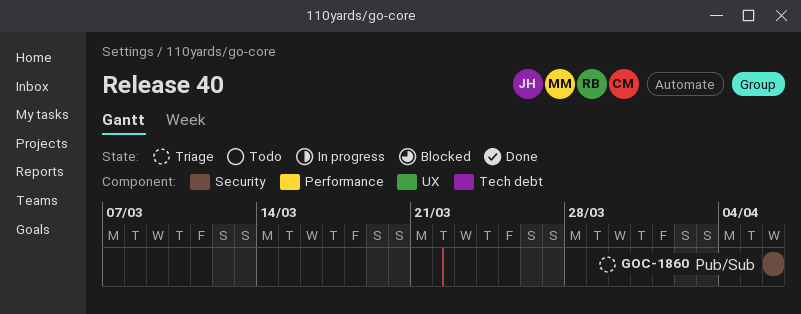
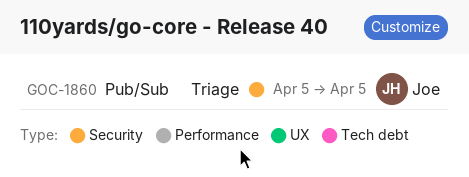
GOC-1860, start: Apr 6 -> Apr 5
GOC-1860, due: Apr 6 -> Apr 5

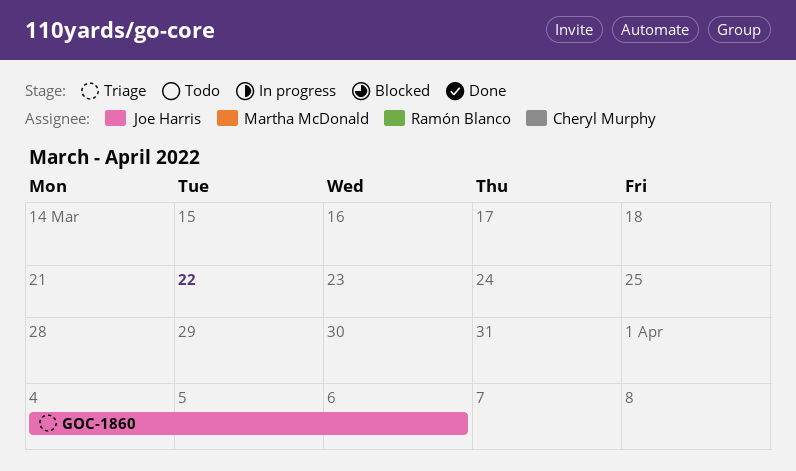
GOC-1860, start: Apr 5 -> Apr 4
GOC-1860, due: Apr 5 -> Apr 6

